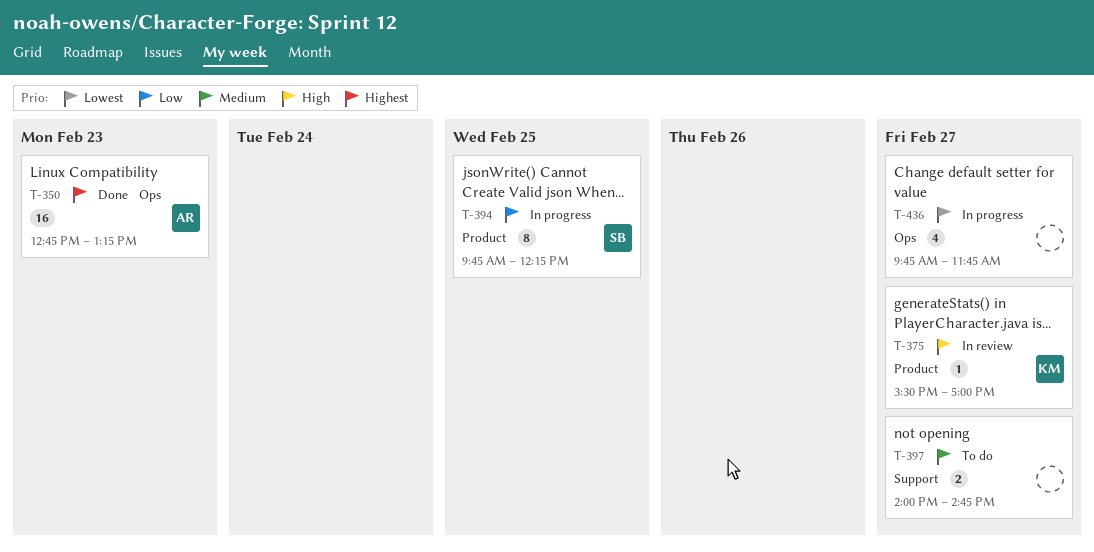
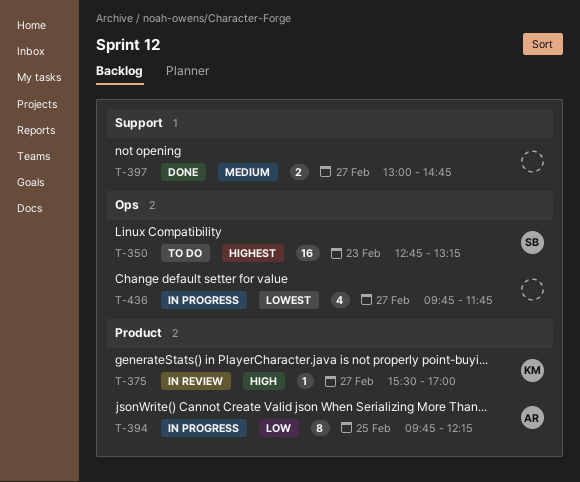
T-350, status: Done -> To do
T-350, owner: AR -> SB
T-394, owner: SB -> AR
T-397, status: To do -> Done
T-397, begins: 14:00 -> 13:00

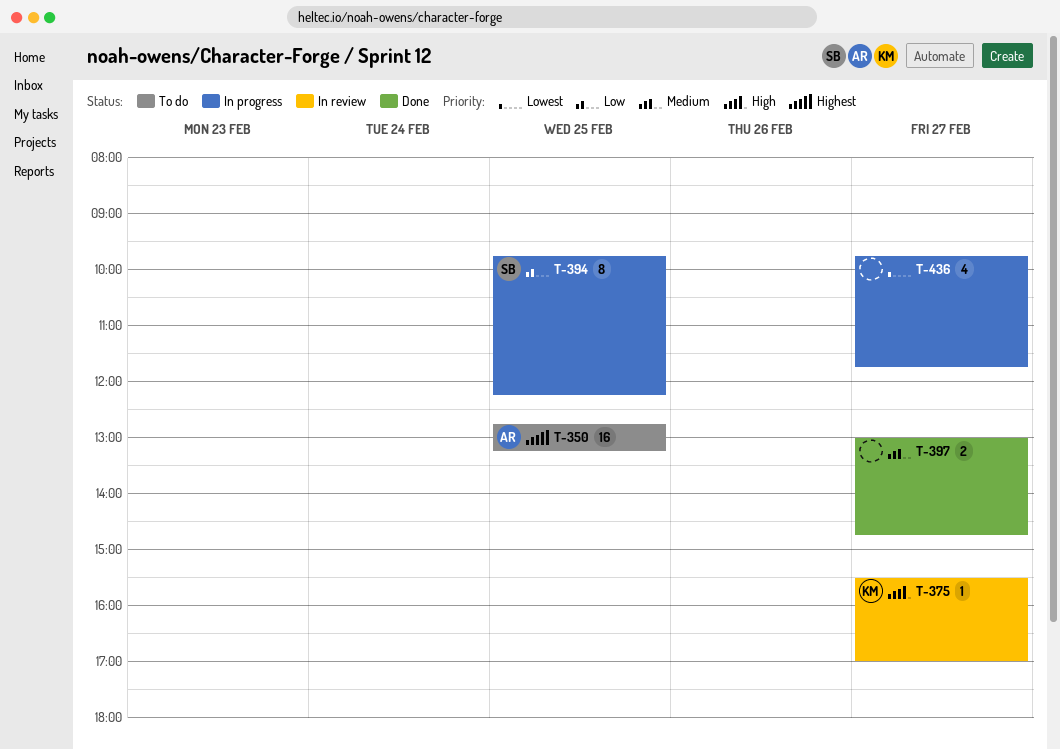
T-350, owner: SB -> AR
T-350, day: Feb 23 -> Feb 25
T-394, owner: AR -> SB

